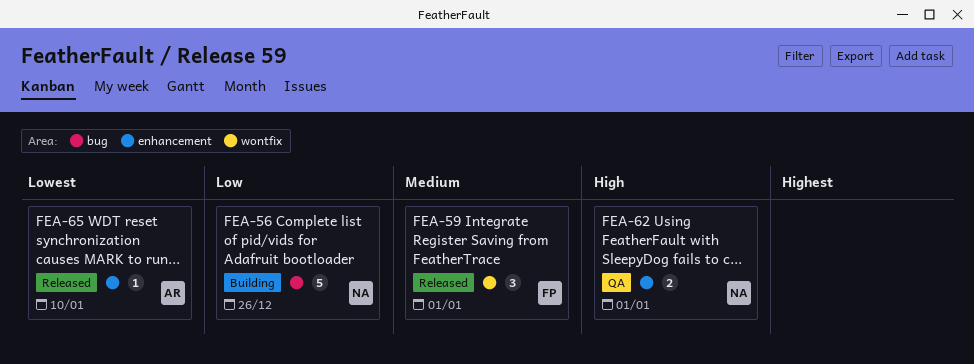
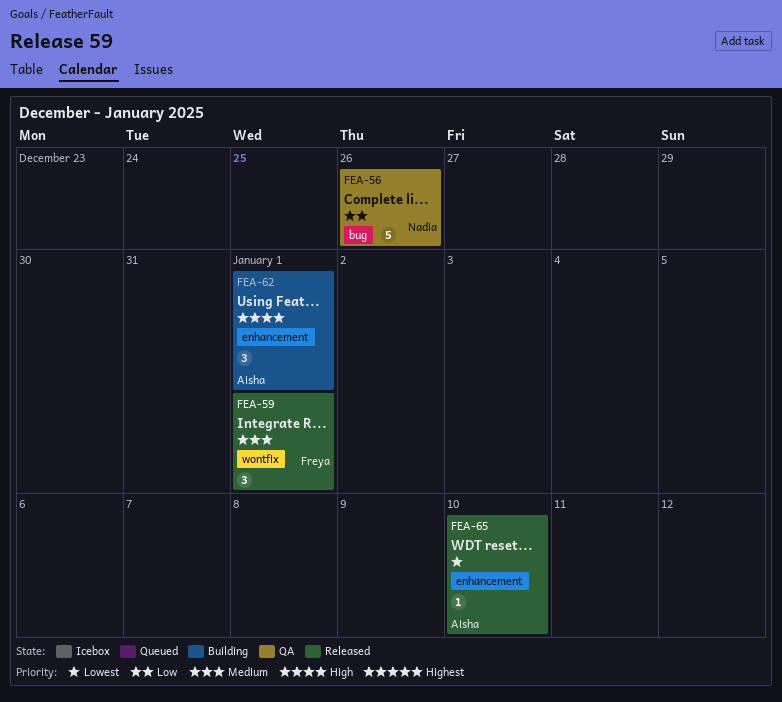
FEA-56, status: Building -> QA
FEA-62, status: QA -> Building
FEA-62, owner: Nadia -> Aisha
FEA-62, estimate: 2 -> 3

